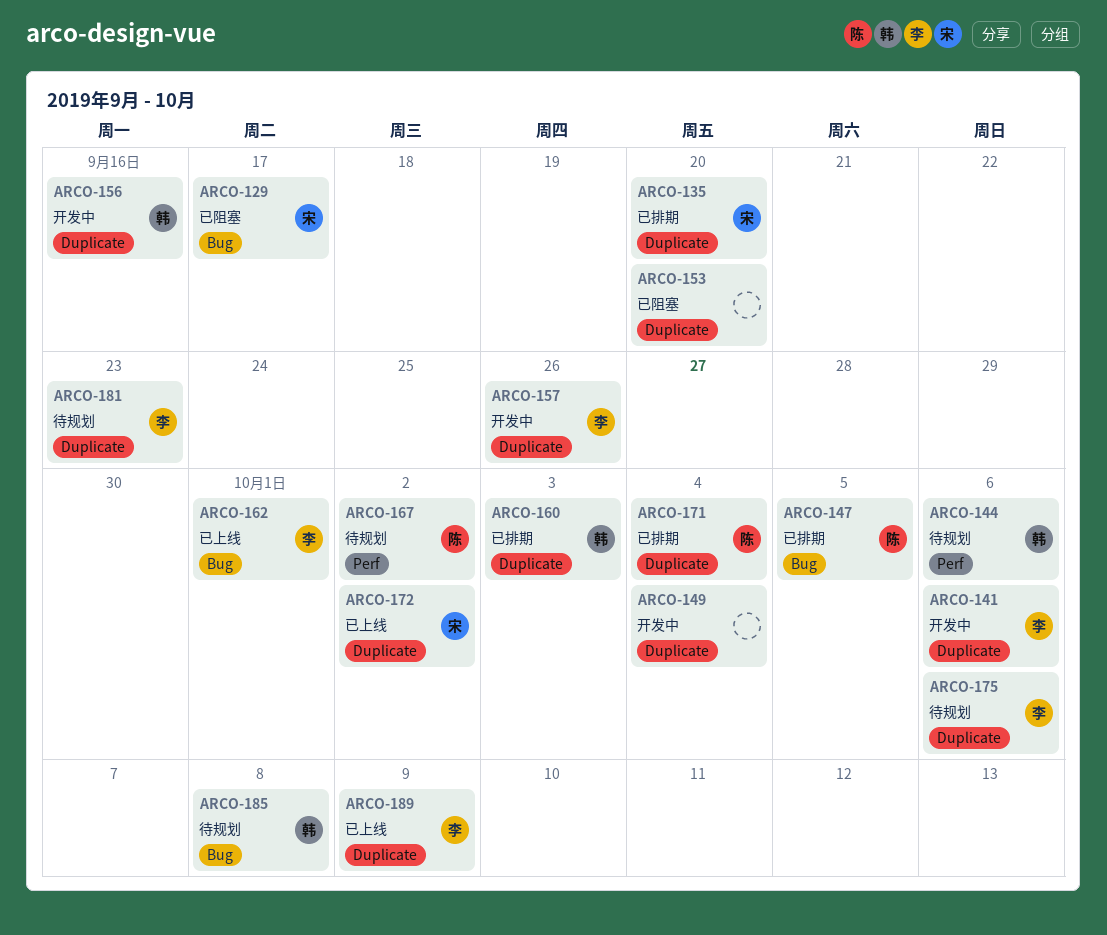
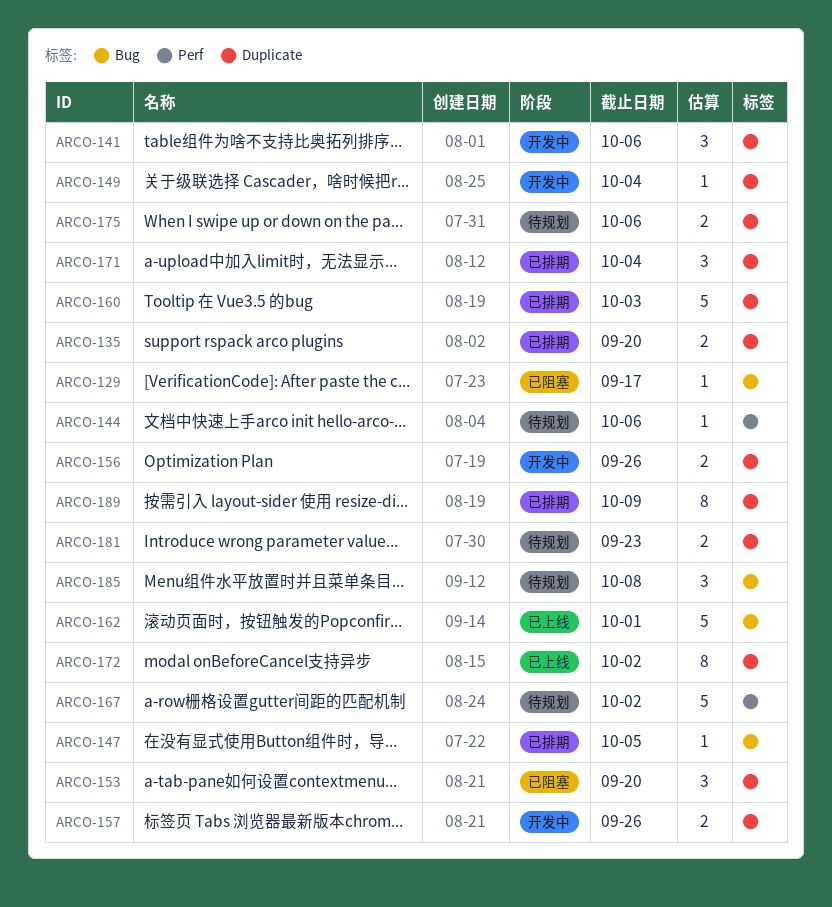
ARCO-156, due: Sep 16 -> Sep 26
ARCO-189, status: 已上线 -> 已排期

